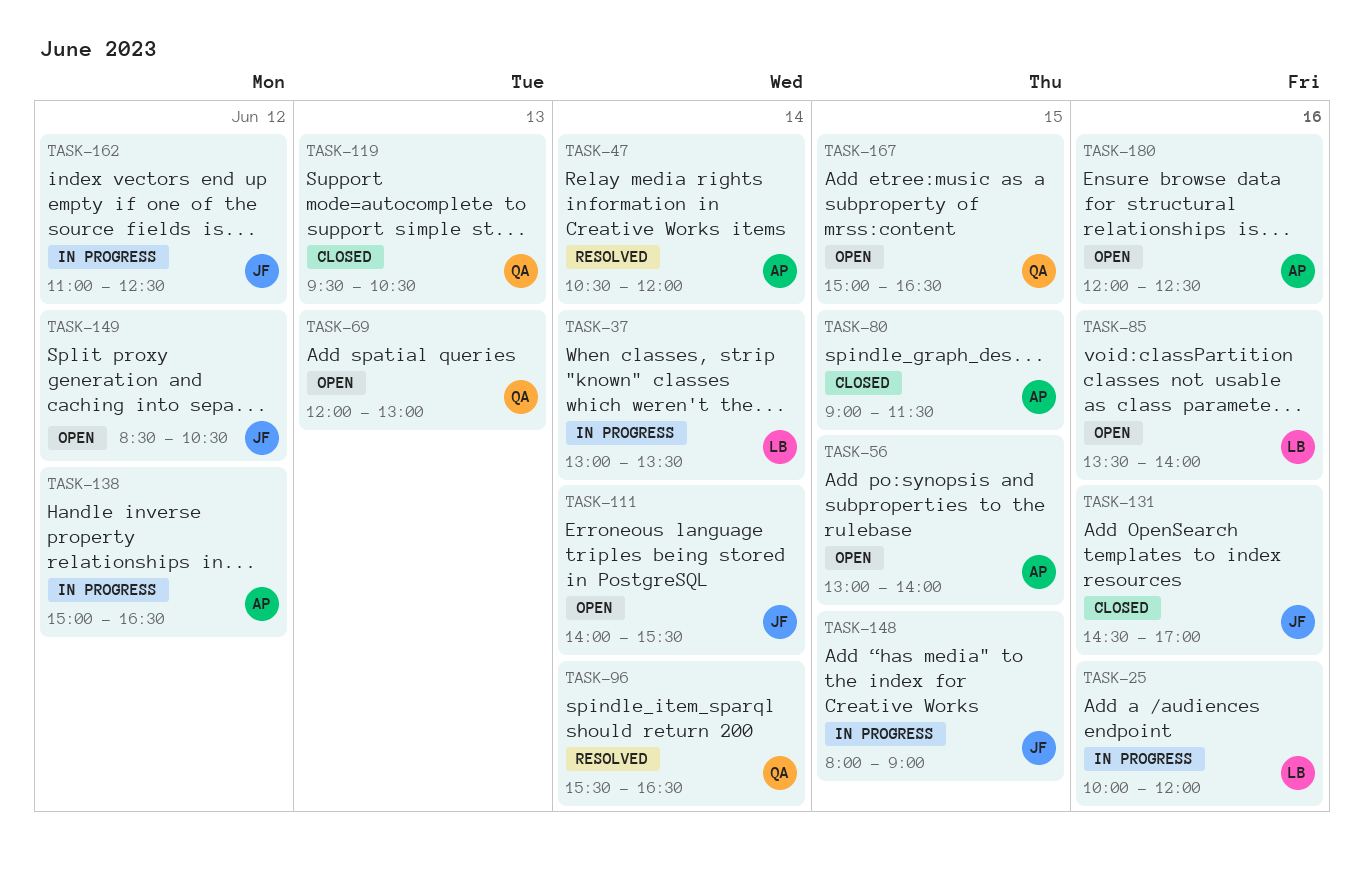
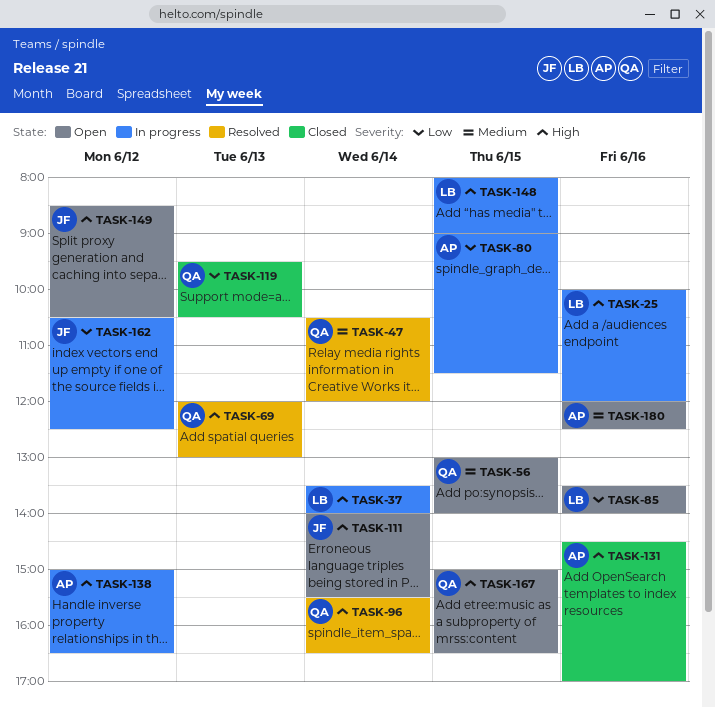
TASK-37, begins: 13:00 -> 13:30
TASK-37, ends: 13:30 -> 14:00
TASK-47, owner: AP -> QA
TASK-56, owner: AP -> QA
TASK-69, status: Open -> Resolved
TASK-80, status: Closed -> In progress
TASK-131, owner: JF -> AP
TASK-148, owner: JF -> LB
TASK-162, begins: 11:00 -> 10:30

